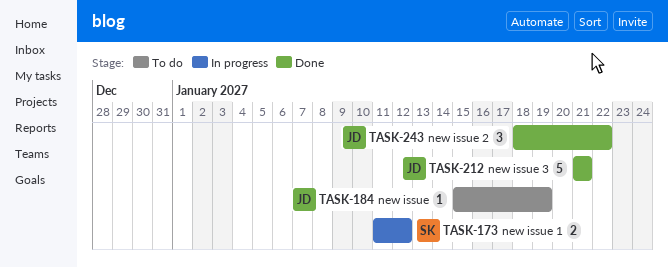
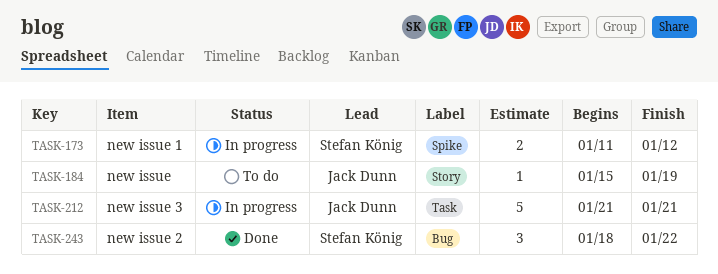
TASK-212, status: Done -> In progress
TASK-243, owner: Jack Dunn -> Stefan König

